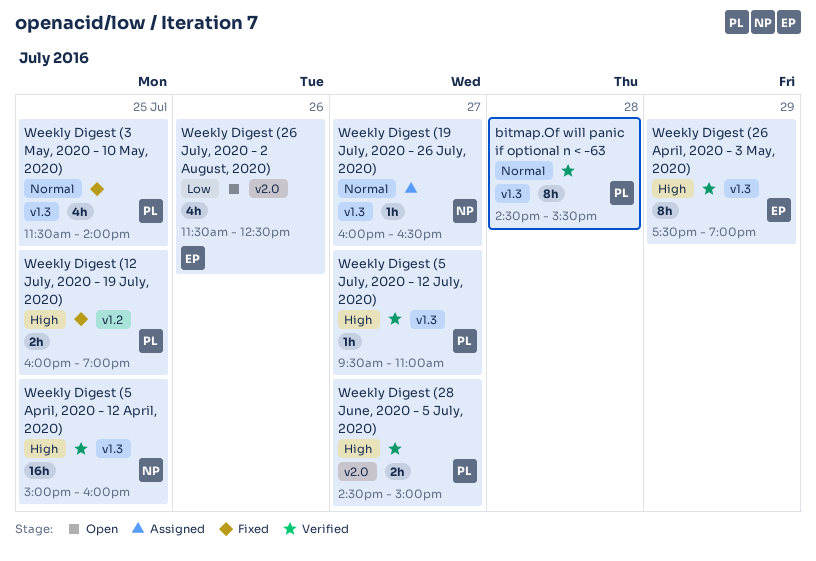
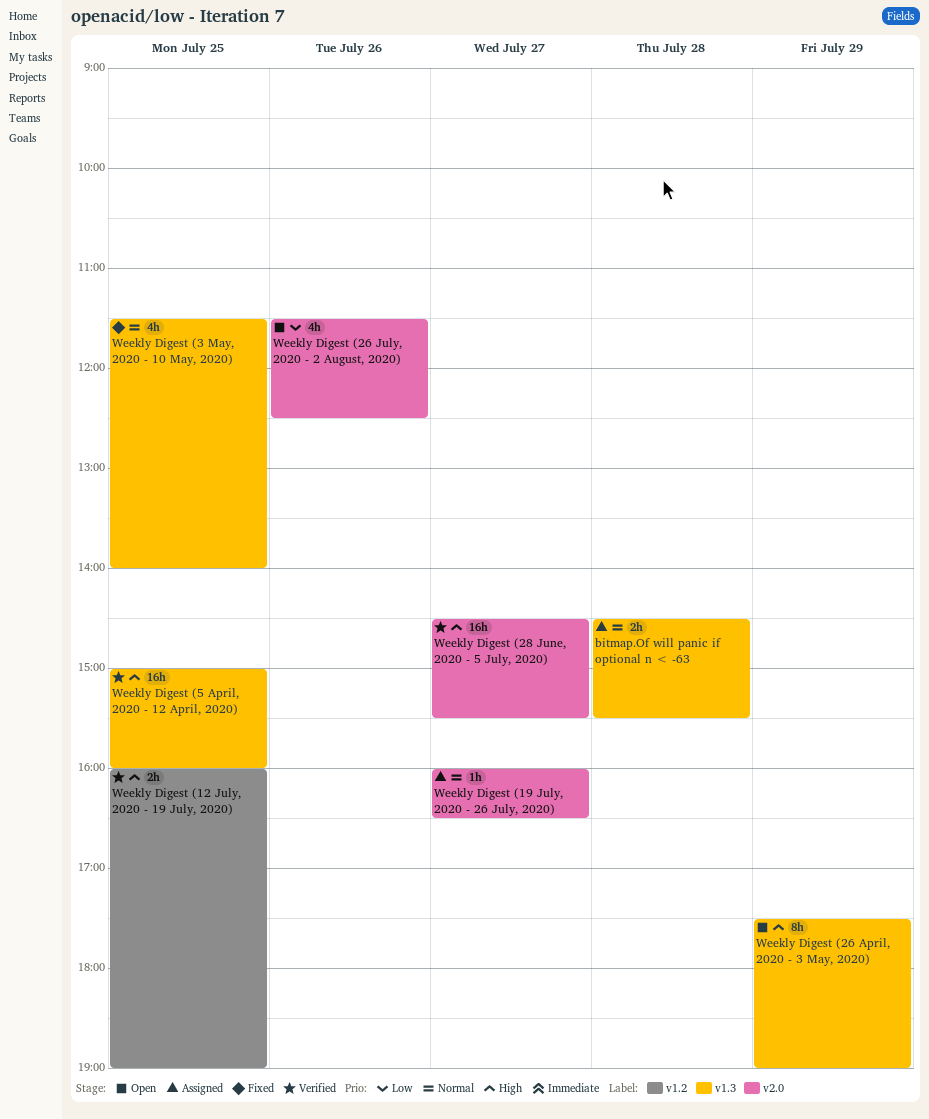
bitmap.Of will panic if optional n < -63, status: Verified -> Assigned
bitmap.Of will panic if optional n < -63, estimate: 8h -> 2h
Weekly Digest (12 July, 2020 - 19 July, 2020), status: Fixed -> Verified
Weekly Digest (19 July, 2020 - 26 July, 2020), label: v1.3 -> v2.0
Weekly Digest (26 April, 2020 - 3 May, 2020), status: Verified -> Open
Weekly Digest (28 June, 2020 - 5 July, 2020), estimate: 2h -> 16h
Weekly Digest (28 June, 2020 - 5 July, 2020), ends: 15:00 -> 15:30
Weekly Digest (5 July, 2020 - 12 July, 2020): present -> none

